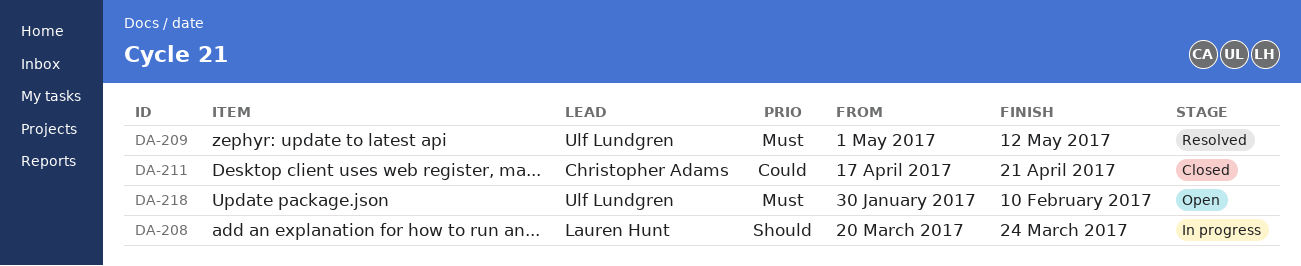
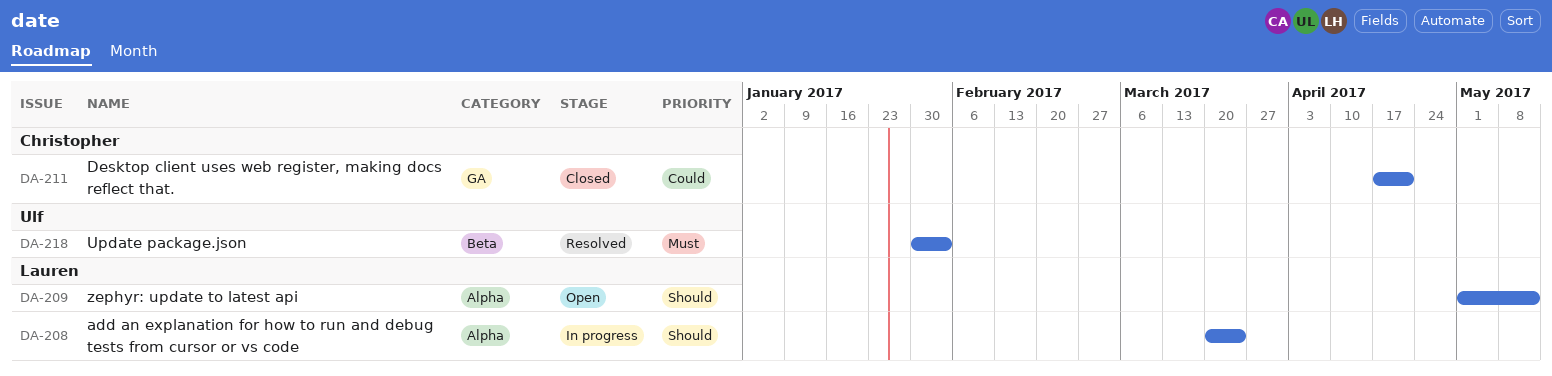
DA-209, status: Resolved -> Open
DA-209, owner: Ulf Lundgren -> Lauren Hunt
DA-209, priority: Must -> Should
DA-218, status: Open -> Resolved
DA-218, due: Feb 10 -> Feb 3

